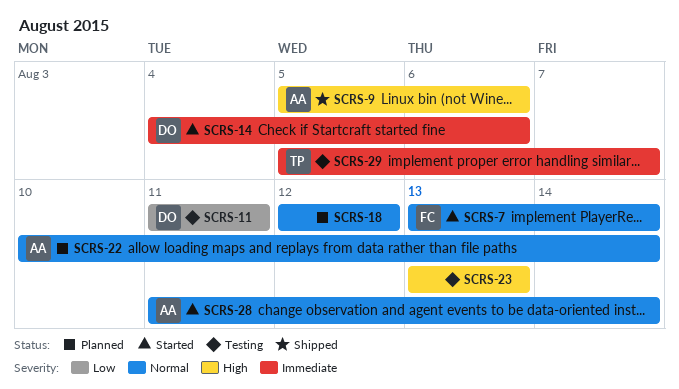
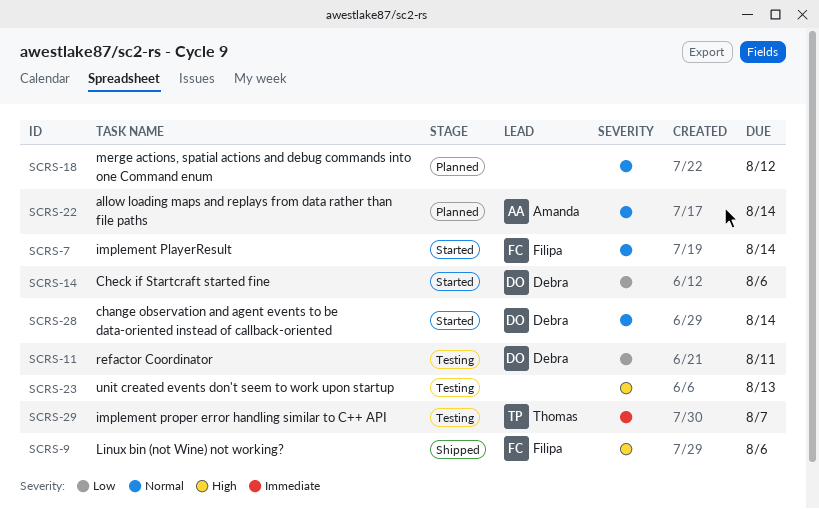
SCRS-9, owner: Amanda -> Filipa
SCRS-14, priority: Immediate -> Low
SCRS-28, owner: Amanda -> Debra

